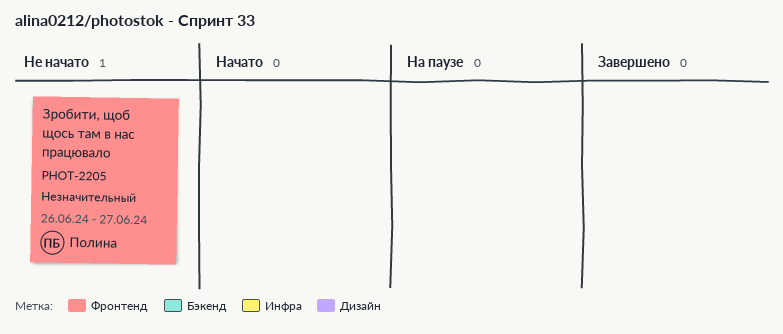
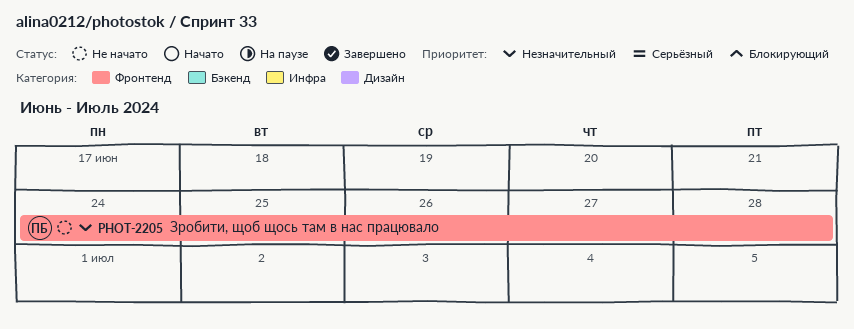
PHOT-2205, start: Jun 26 -> Jun 24
PHOT-2205, due: Jun 27 -> Jun 28

